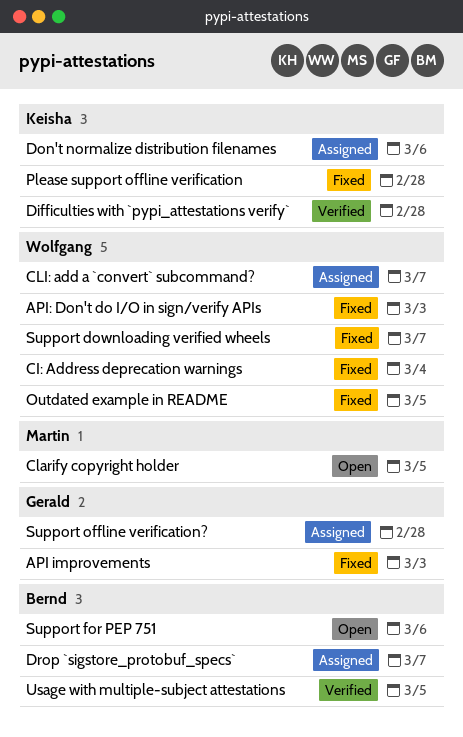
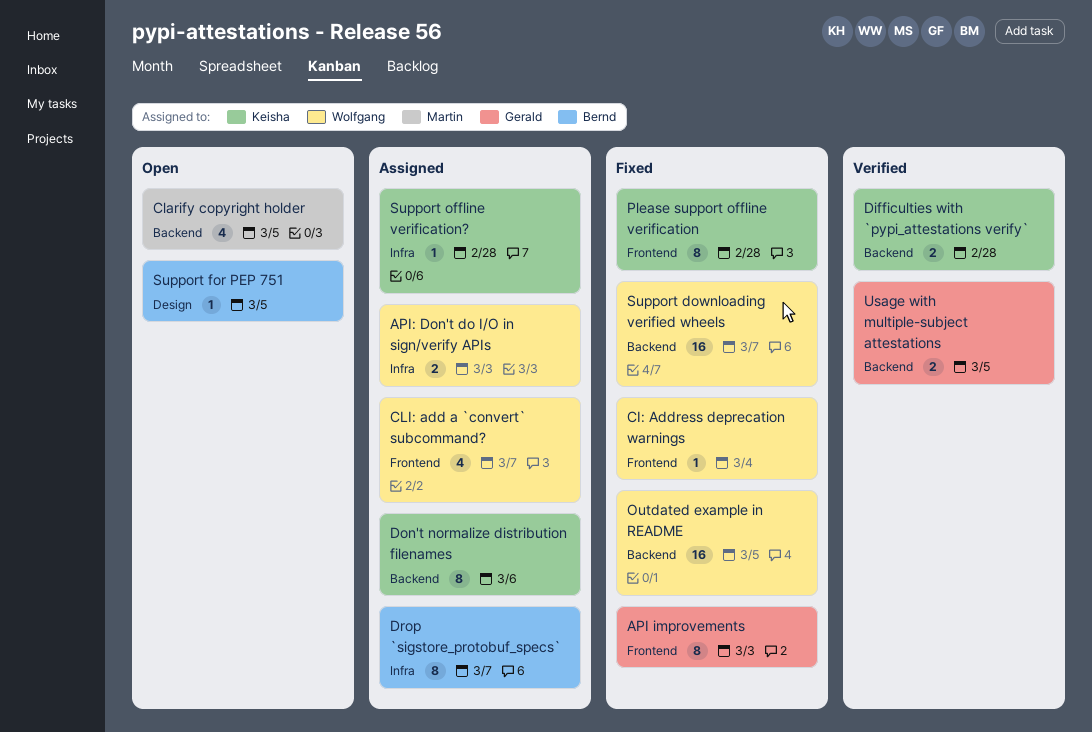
API: Don't do I/O in sign/verify APIs, status: Fixed -> Assigned
Support for PEP 751, due: Mar 6 -> Mar 5
Support offline verification?, owner: Gerald -> Keisha
Usage with multiple-subject attestations, owner: Bernd -> Gerald

